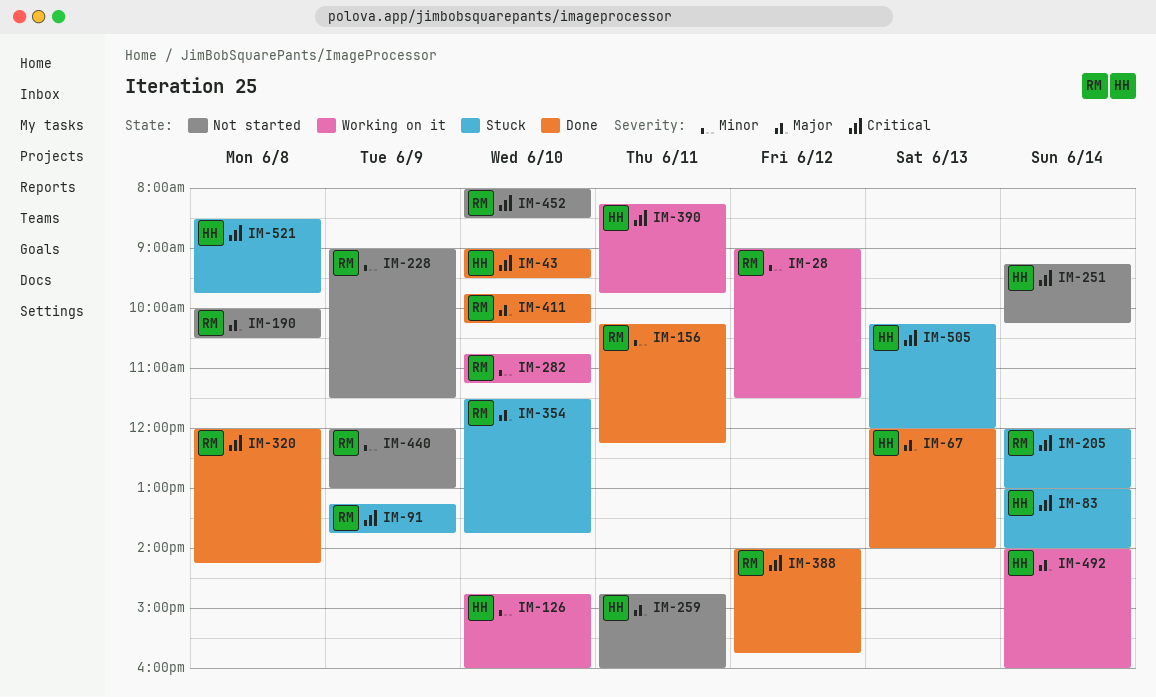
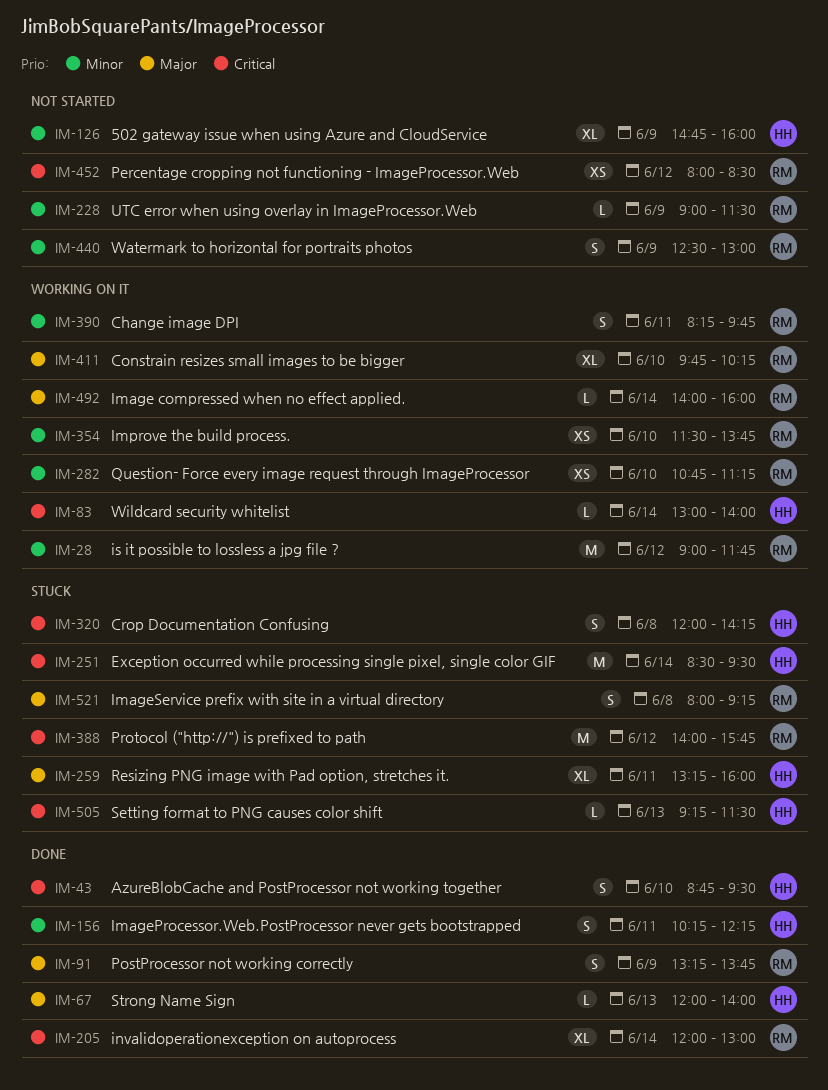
IM-28, ends: 11:30 -> 11:45
IM-43, begins: 09:00 -> 08:45
IM-83, status: Stuck -> Working on it
IM-91, status: Stuck -> Done
IM-91, priority: Critical -> Major
IM-126, status: Working on it -> Not started
IM-126, day: Jun 10 -> Jun 9
IM-156, owner: RM -> HH
IM-190: present -> none
IM-205, status: Stuck -> Done
IM-251, status: Not started -> Stuck
IM-251, begins: 09:15 -> 08:30
IM-251, ends: 10:15 -> 09:30
IM-259, status: Not started -> Stuck
IM-259, begins: 14:45 -> 13:15
IM-320, status: Done -> Stuck
IM-320, owner: RM -> HH
IM-354, status: Stuck -> Working on it
IM-354, priority: Major -> Minor
IM-388, status: Done -> Stuck
IM-390, owner: HH -> RM
IM-390, priority: Critical -> Minor
IM-411, status: Done -> Working on it
IM-440, begins: 12:00 -> 12:30
IM-452, day: Jun 10 -> Jun 12
IM-492, owner: HH -> RM
IM-505, begins: 10:15 -> 09:15
IM-505, ends: 12:00 -> 11:30
IM-521, owner: HH -> RM
IM-521, priority: Critical -> Major
IM-521, begins: 08:30 -> 08:00
IM-521, ends: 09:45 -> 09:15

